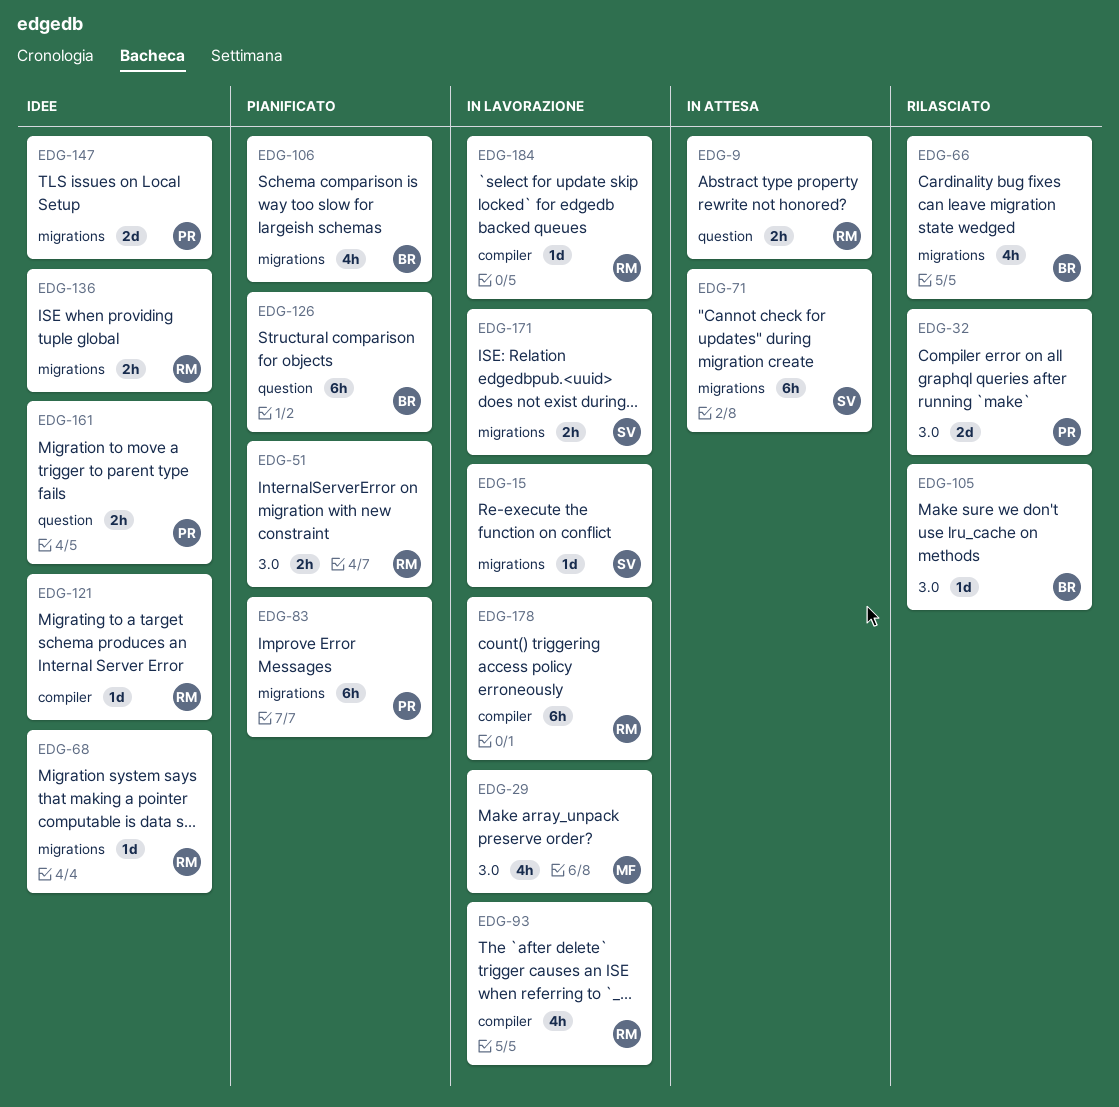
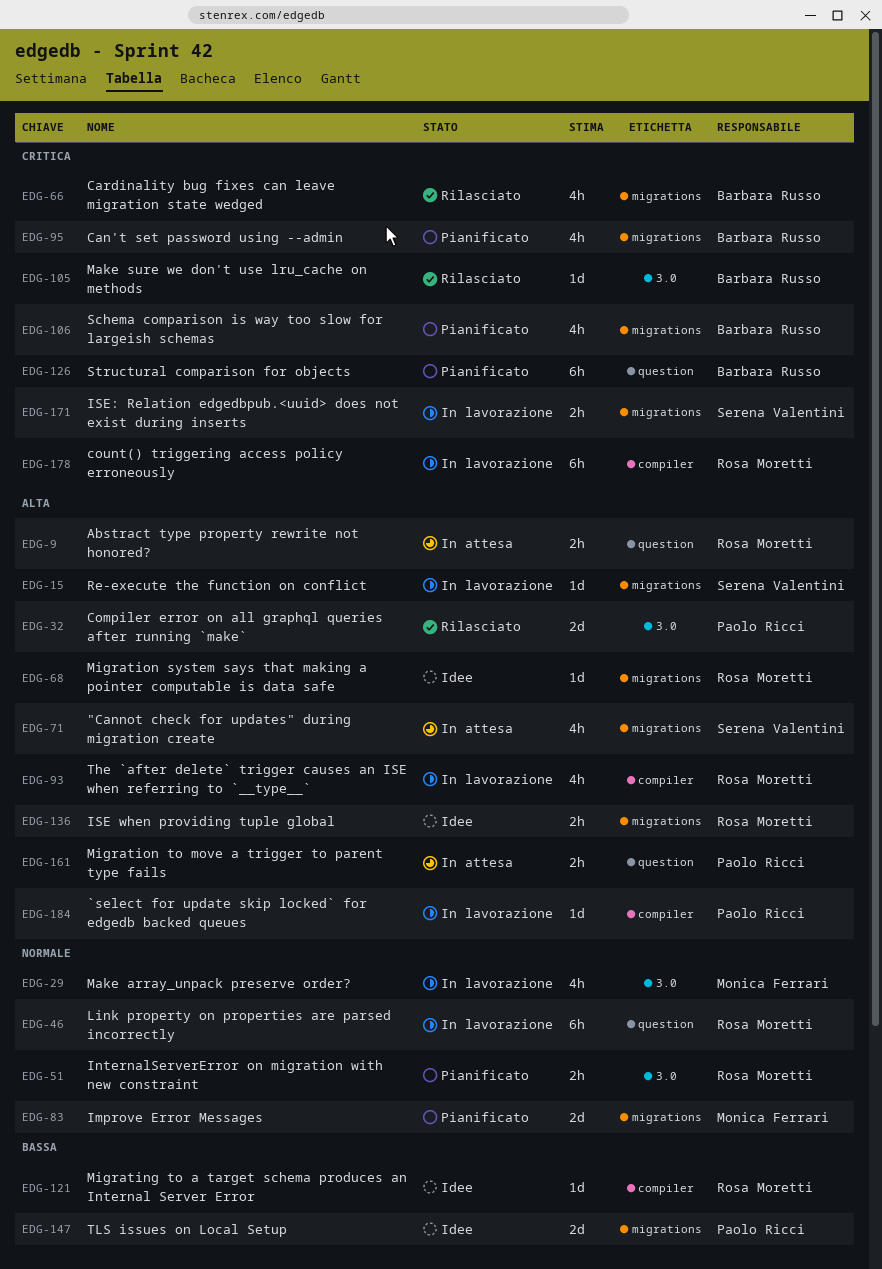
EDG-46: none -> present
EDG-71, estimate: 6h -> 4h
EDG-83, owner: Paolo Ricci -> Monica Ferrari
EDG-83, estimate: 6h -> 2d
EDG-95: none -> present
EDG-161, status: Idee -> In attesa
EDG-184, owner: Rosa Moretti -> Paolo Ricci

